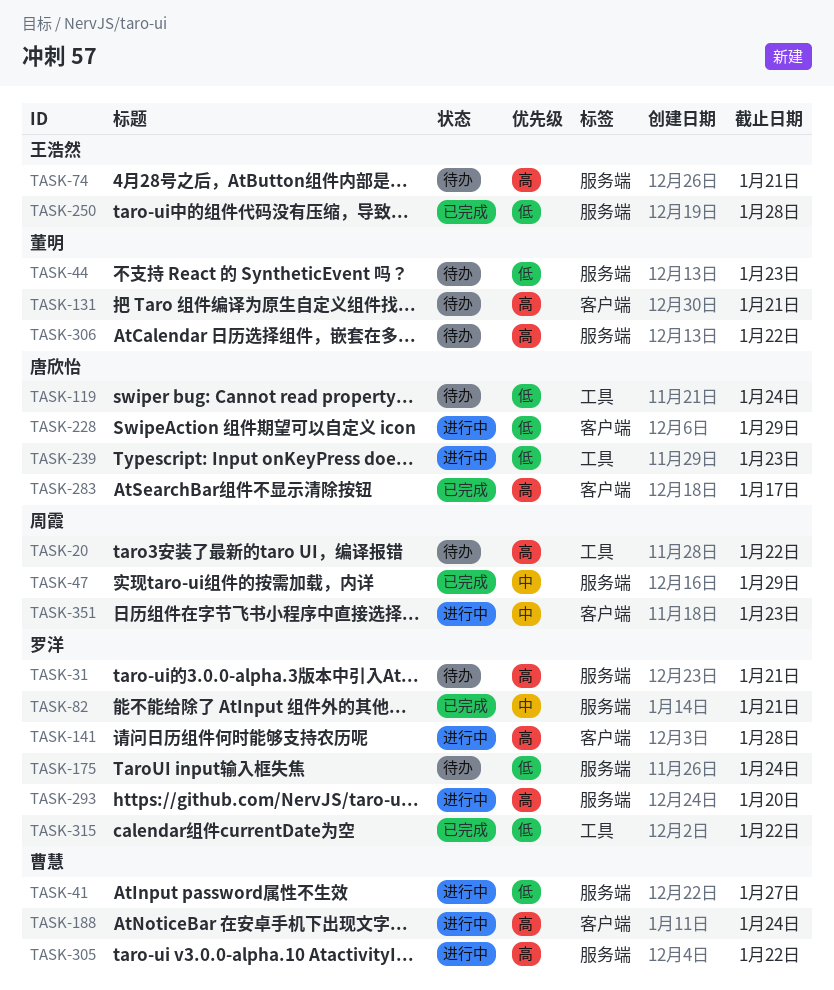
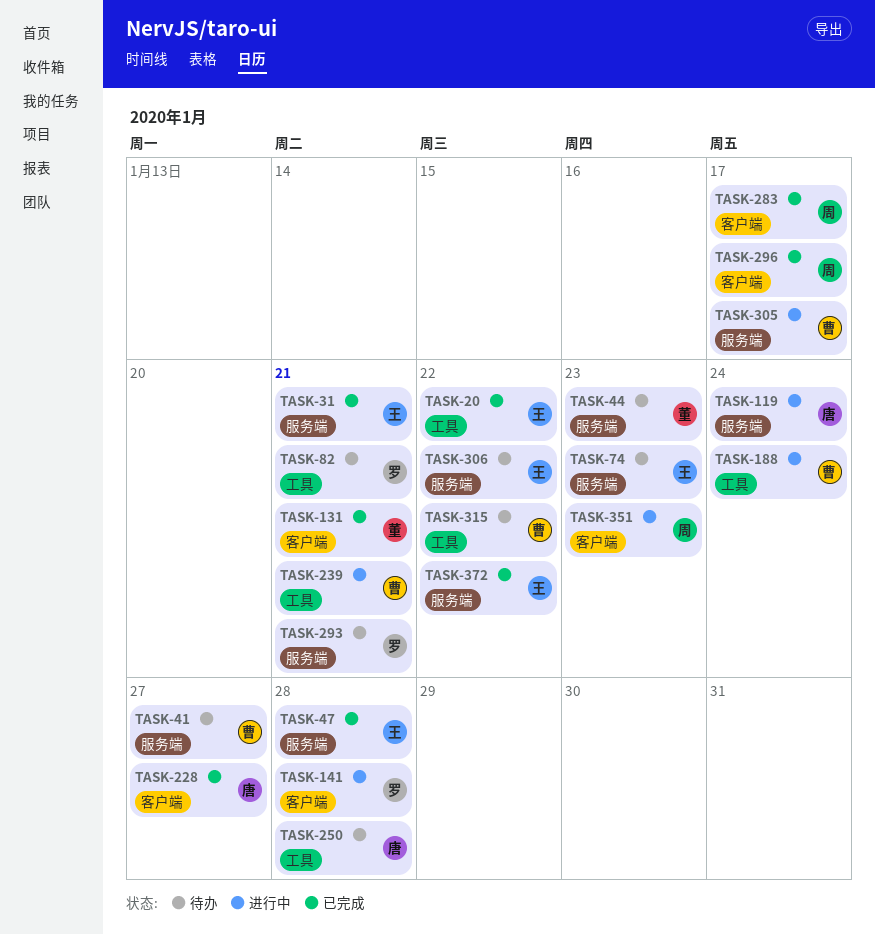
TASK-20, status: 待办 -> 已完成
TASK-20, owner: 周霞 -> 王浩然
TASK-31, status: 待办 -> 已完成
TASK-31, owner: 罗洋 -> 王浩然
TASK-41, status: 进行中 -> 待办
TASK-47, owner: 周霞 -> 王浩然
TASK-47, due: Jan 29 -> Jan 28
TASK-74, due: Jan 21 -> Jan 23
TASK-82, status: 已完成 -> 待办
TASK-82, label: 服务端 -> 工具
TASK-119, status: 待办 -> 进行中
TASK-119, label: 工具 -> 服务端
TASK-131, status: 待办 -> 已完成
TASK-175: present -> none
TASK-188, label: 客户端 -> 工具
TASK-228, status: 进行中 -> 已完成
TASK-228, due: Jan 29 -> Jan 27
TASK-239, owner: 唐欣怡 -> 曹慧
TASK-239, due: Jan 23 -> Jan 21
TASK-250, status: 已完成 -> 待办
TASK-250, owner: 王浩然 -> 唐欣怡
TASK-250, label: 服务端 -> 工具
TASK-283, owner: 唐欣怡 -> 周霞
TASK-293, status: 进行中 -> 待办
TASK-293, due: Jan 20 -> Jan 21
TASK-296: none -> present
TASK-305, due: Jan 22 -> Jan 17
TASK-306, owner: 董明 -> 王浩然
TASK-315, status: 已完成 -> 待办
TASK-315, owner: 罗洋 -> 曹慧
TASK-372: none -> present

